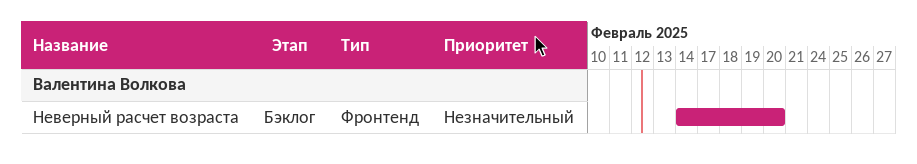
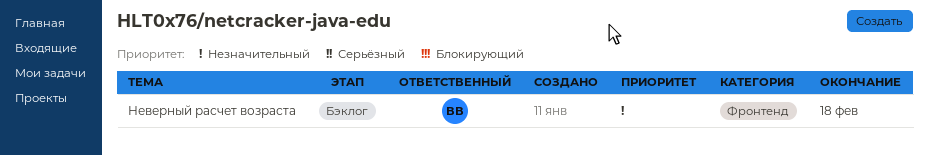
Неверный расчет возраста, due: Feb 20 -> Feb 18

